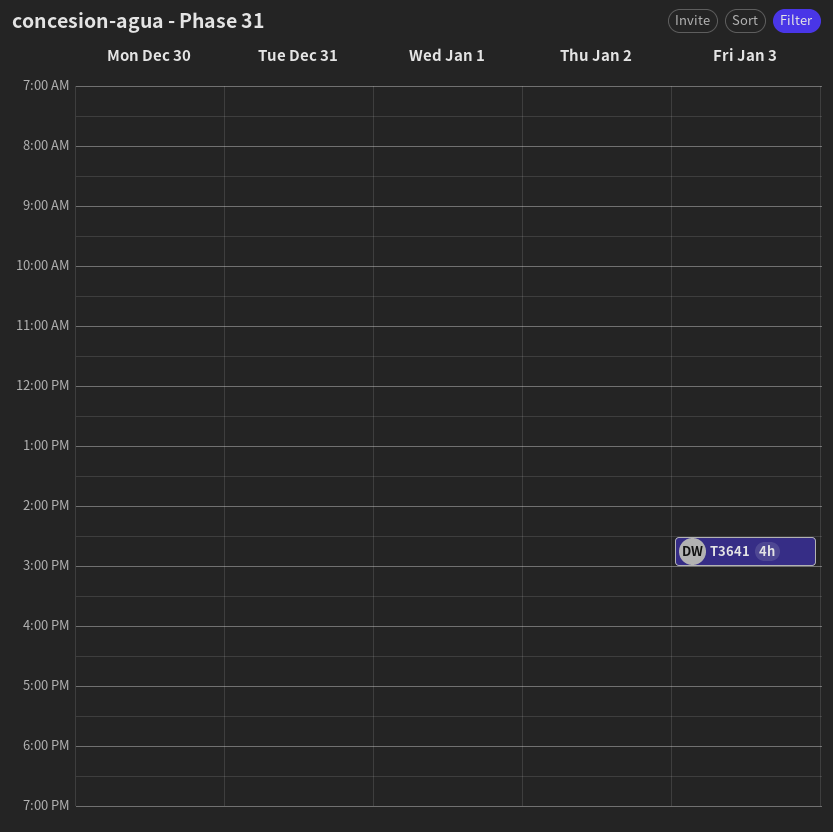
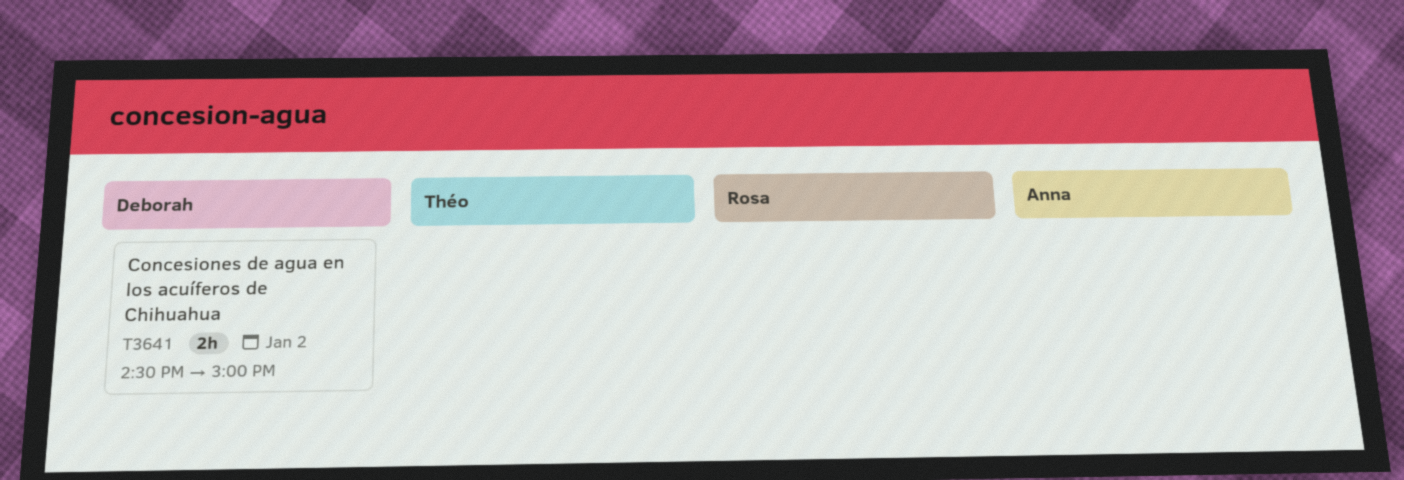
T3641, estimate: 4h -> 2h
T3641, day: Jan 3 -> Jan 2

